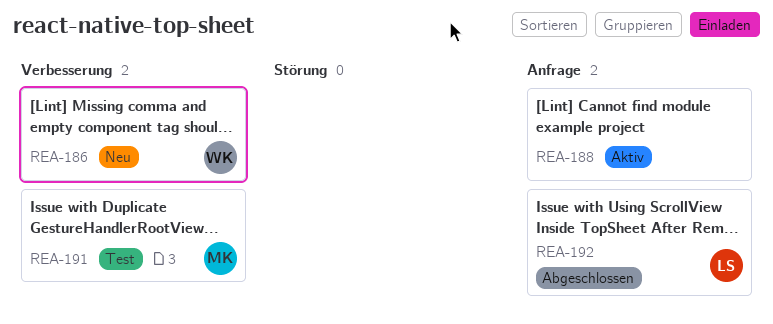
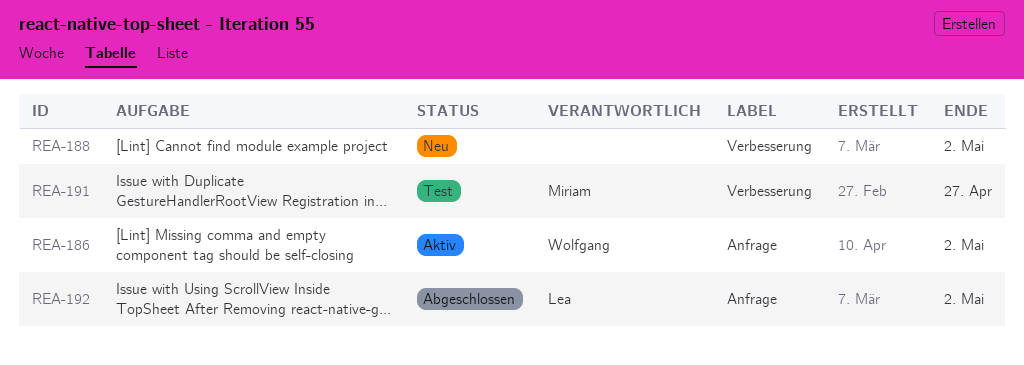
REA-186, status: Neu -> Aktiv
REA-186, label: Verbesserung -> Anfrage
REA-188, status: Aktiv -> Neu
REA-188, label: Anfrage -> Verbesserung

